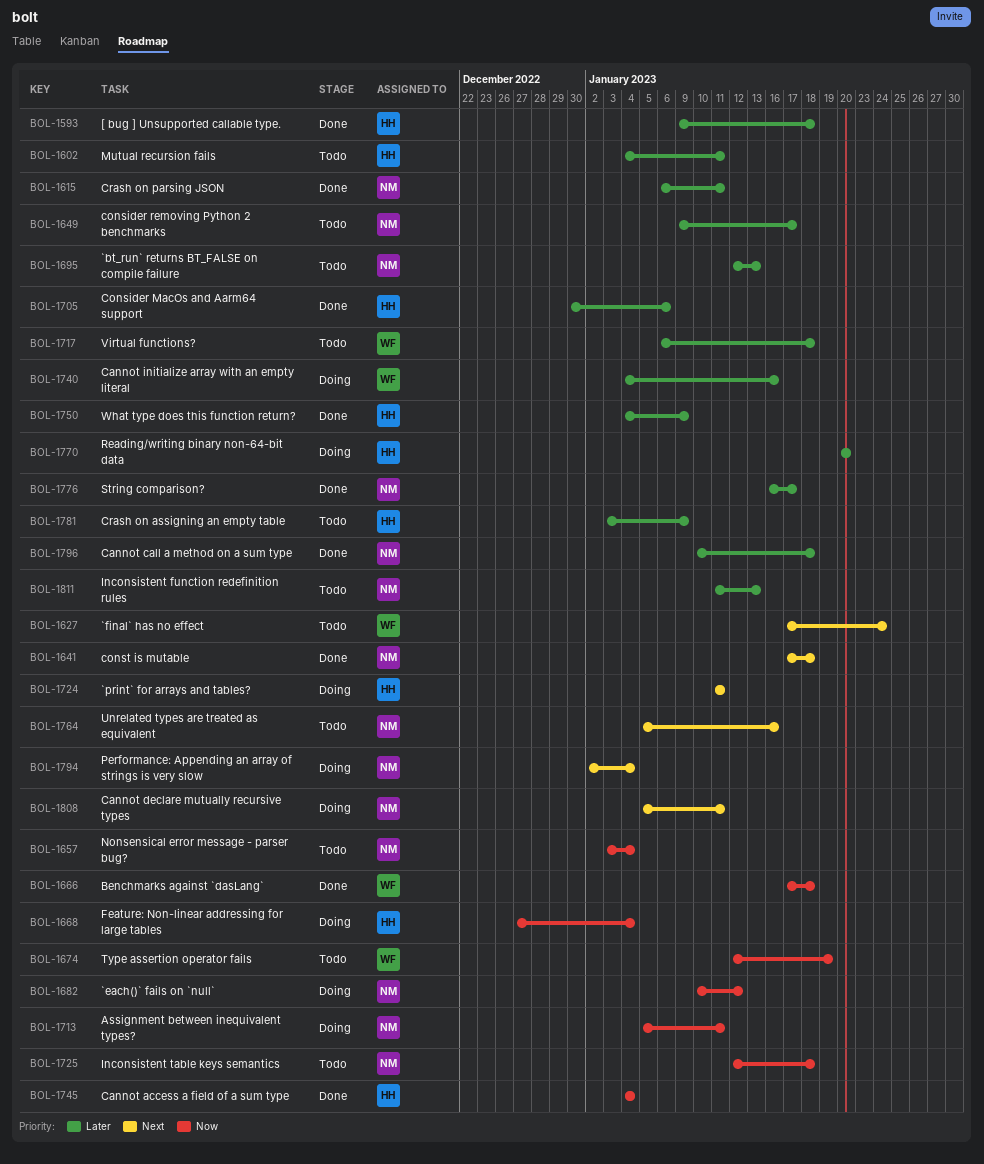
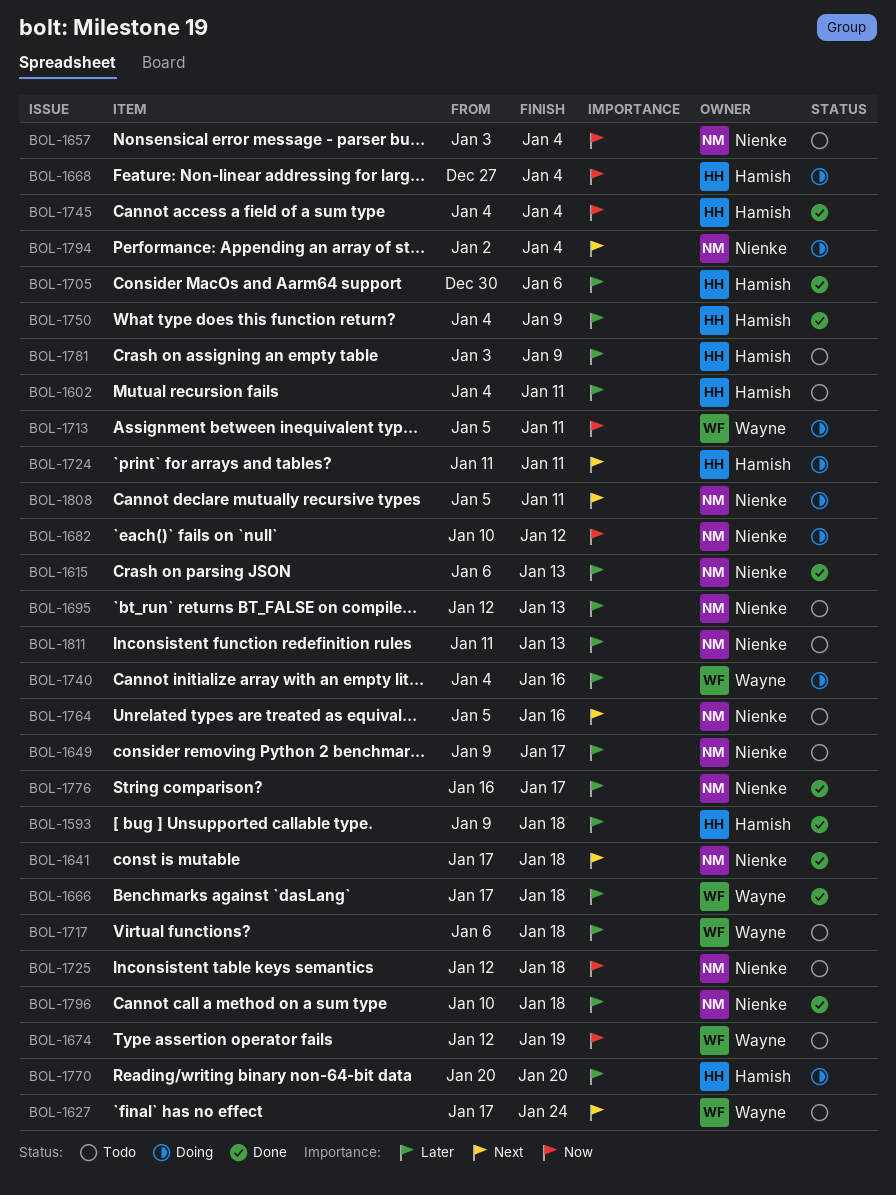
BOL-1615, due: Jan 11 -> Jan 13
BOL-1666, priority: Now -> Later
BOL-1713, owner: Nienke -> Wayne

